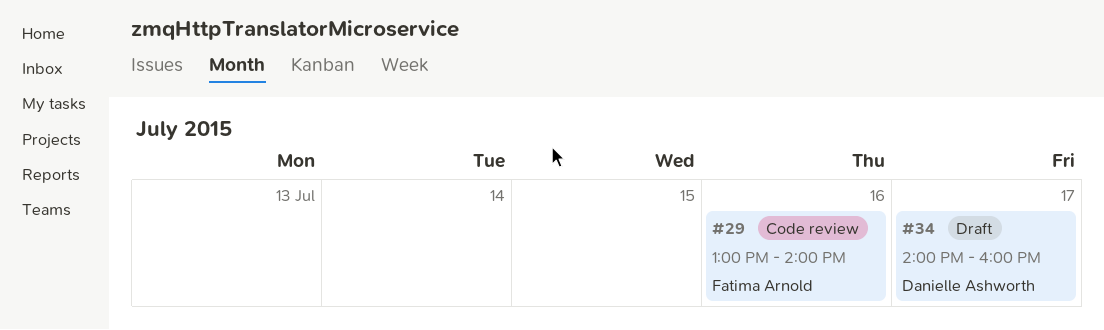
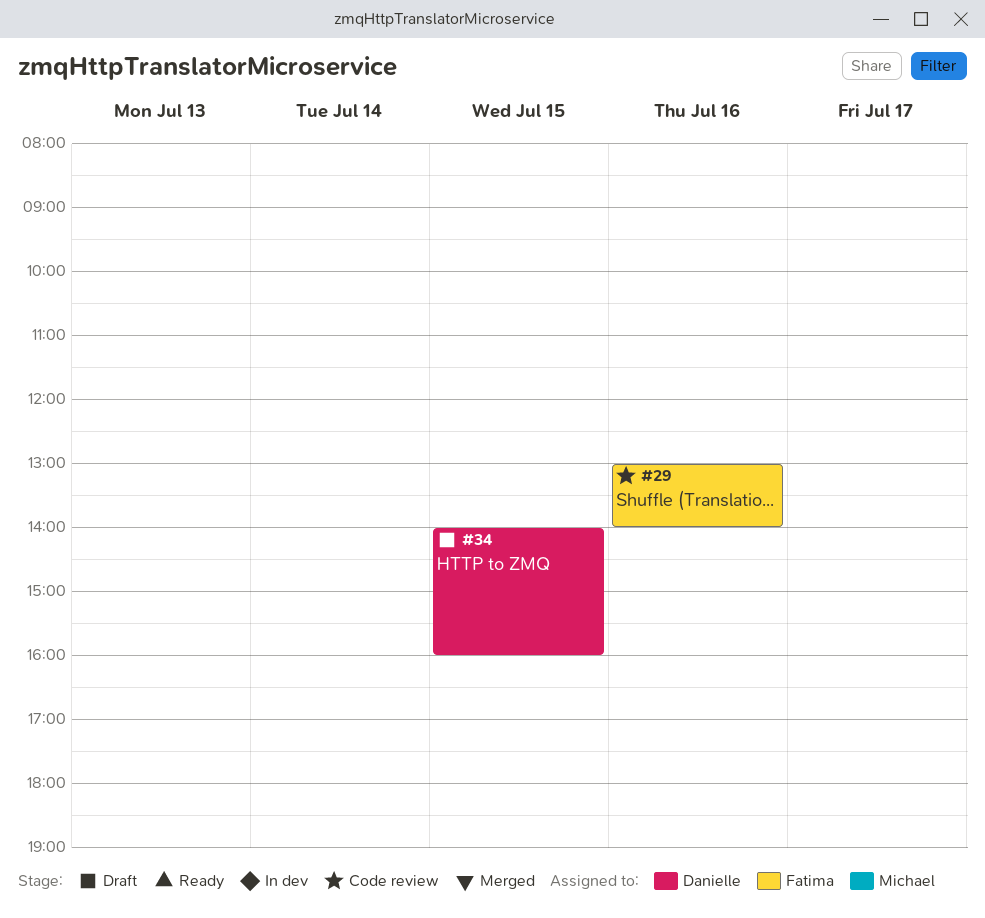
#34, day: Jul 17 -> Jul 15

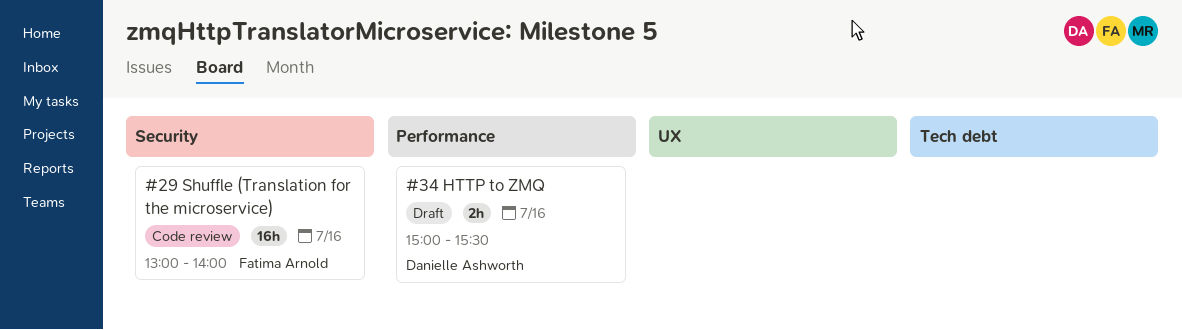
#34, day: Jul 15 -> Jul 16
#34, begins: 14:00 -> 15:00
#34, ends: 16:00 -> 15:30

